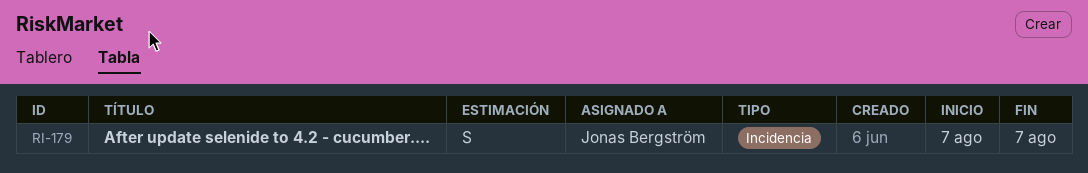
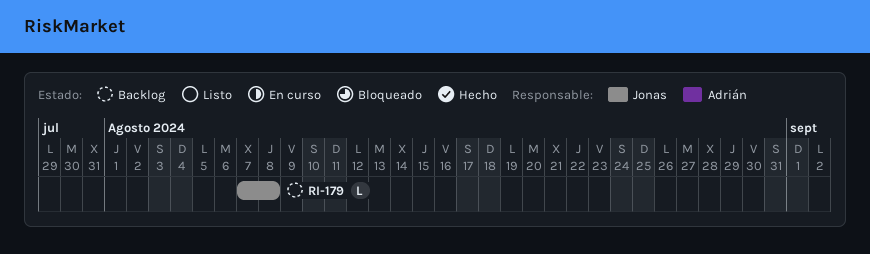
RI-179, estimate: S -> L
RI-179, due: Aug 7 -> Aug 8

